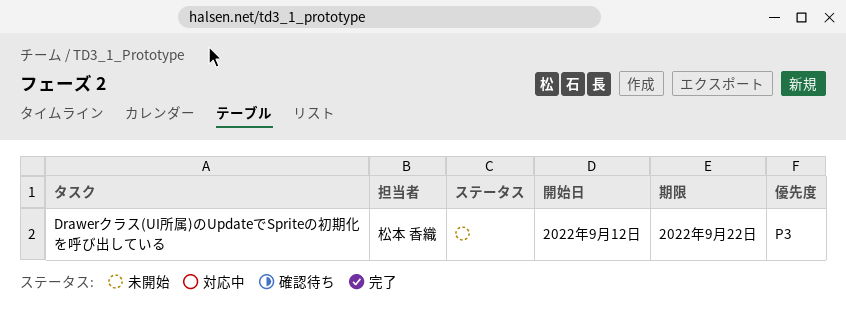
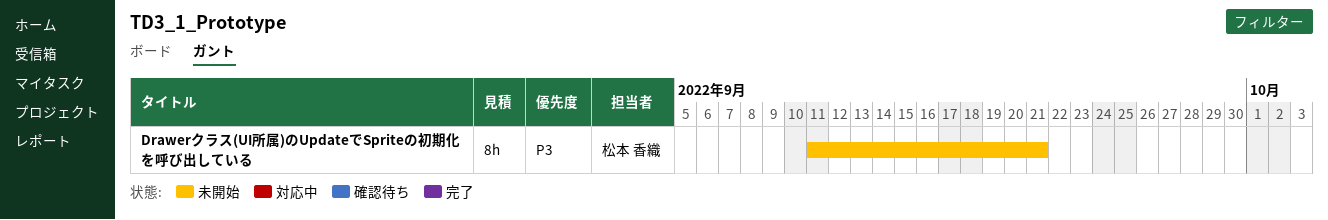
Drawerクラス(UI所属)のUpdateでSpriteの初期化を呼び出している, start: Sep 12 -> Sep 11
Drawerクラス(UI所属)のUpdateでSpriteの初期化を呼び出している, due: Sep 22 -> Sep 21

